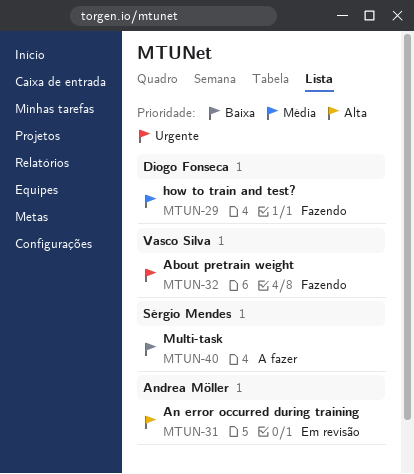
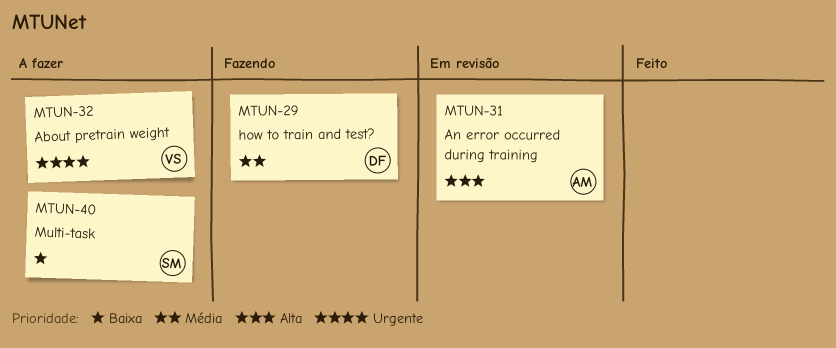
MTUN-32, status: Fazendo -> A fazer

